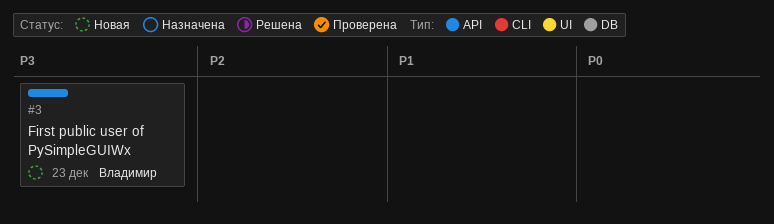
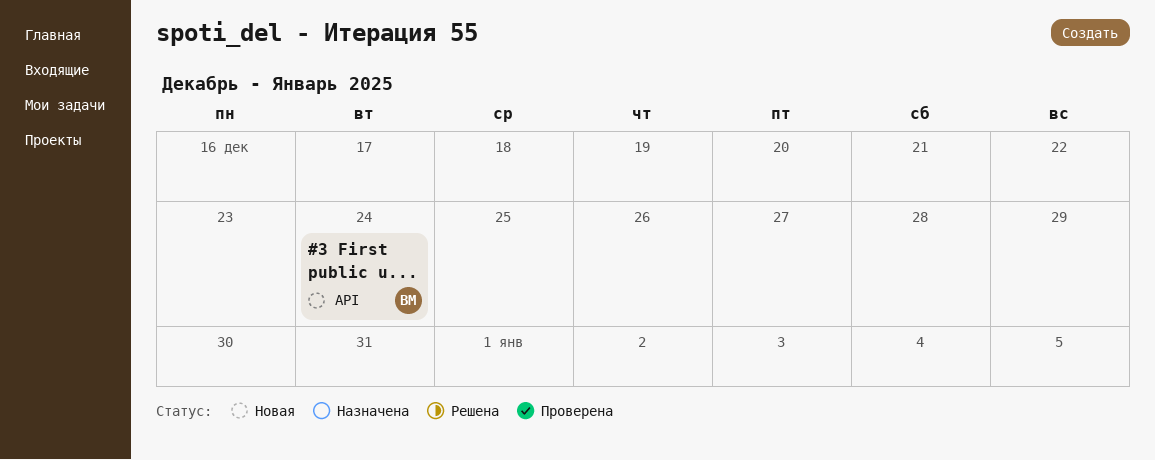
#3, due: Dec 23 -> Dec 24

